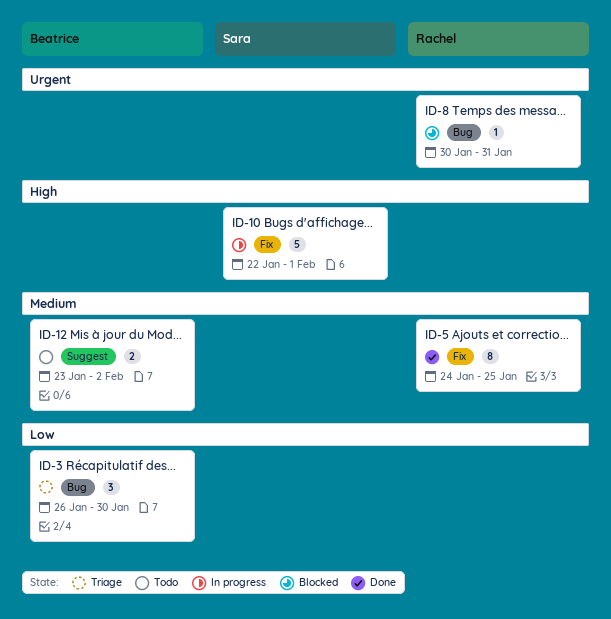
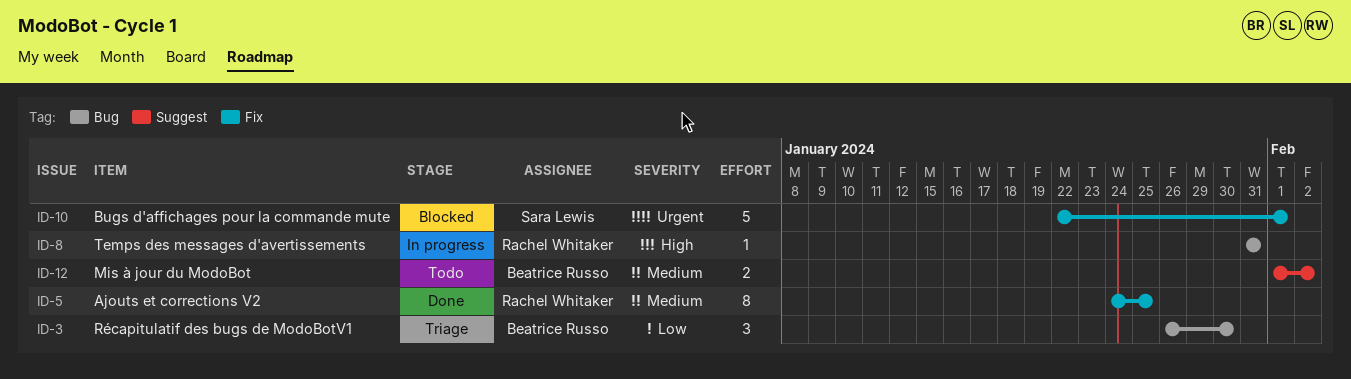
ID-8, status: Blocked -> In progress
ID-8, priority: Urgent -> High
ID-8, start: Jan 30 -> Jan 31
ID-10, status: In progress -> Blocked
ID-10, priority: High -> Urgent
ID-12, start: Jan 23 -> Feb 1

